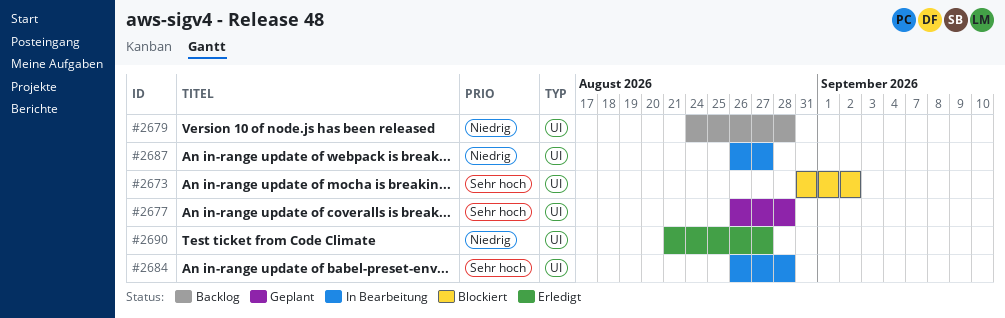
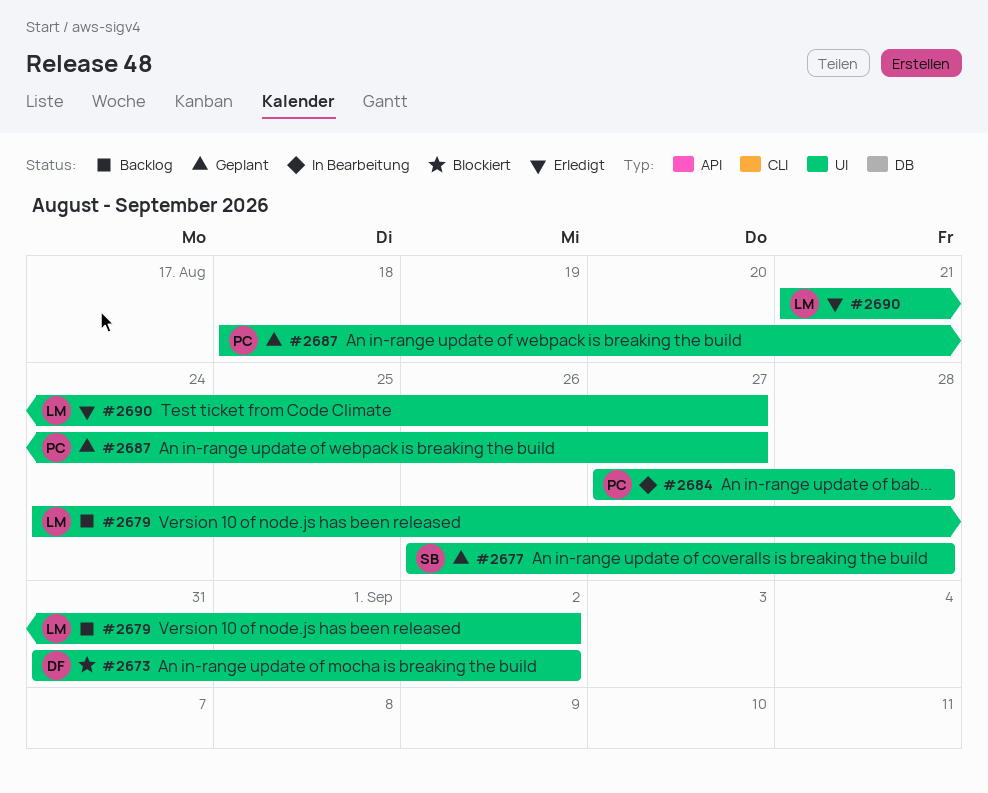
#2679, due: Aug 28 -> Sep 2
#2684, start: Aug 26 -> Aug 27
#2687, status: In Bearbeitung -> Geplant
#2687, start: Aug 26 -> Aug 18

